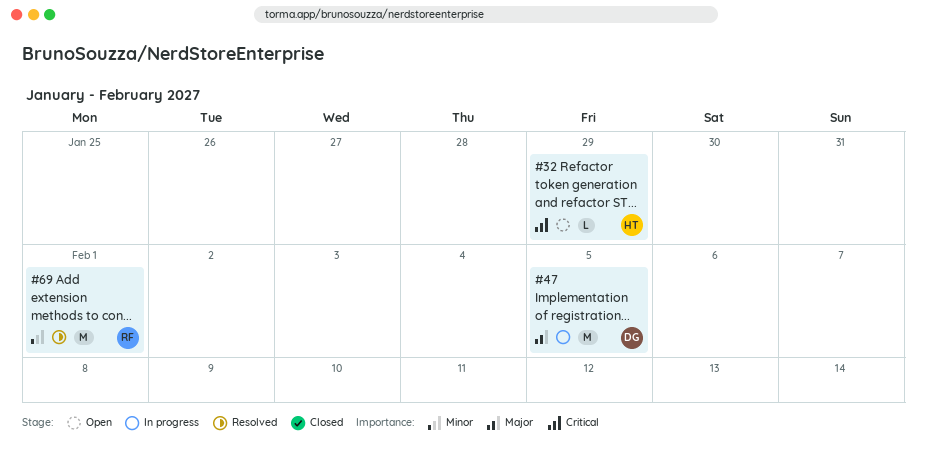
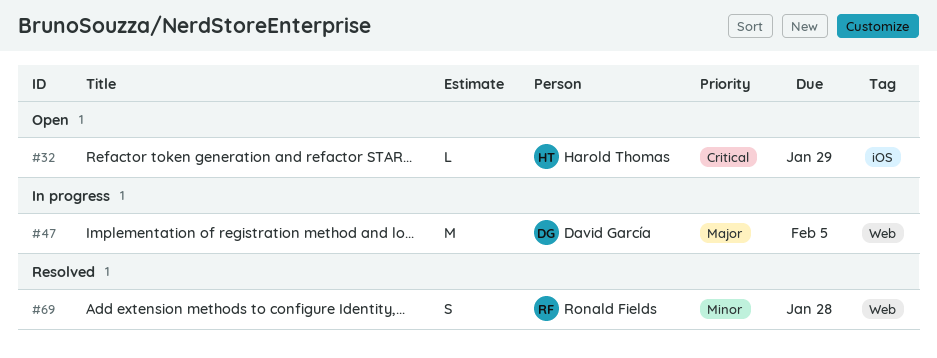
#69, estimate: M -> S
#69, due: Feb 1 -> Jan 28

